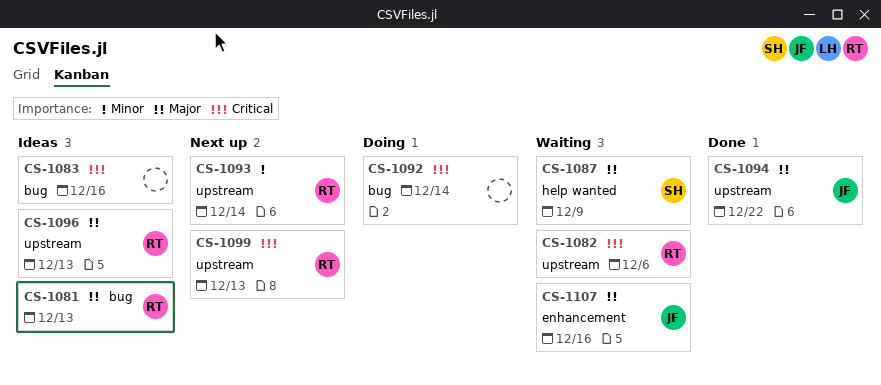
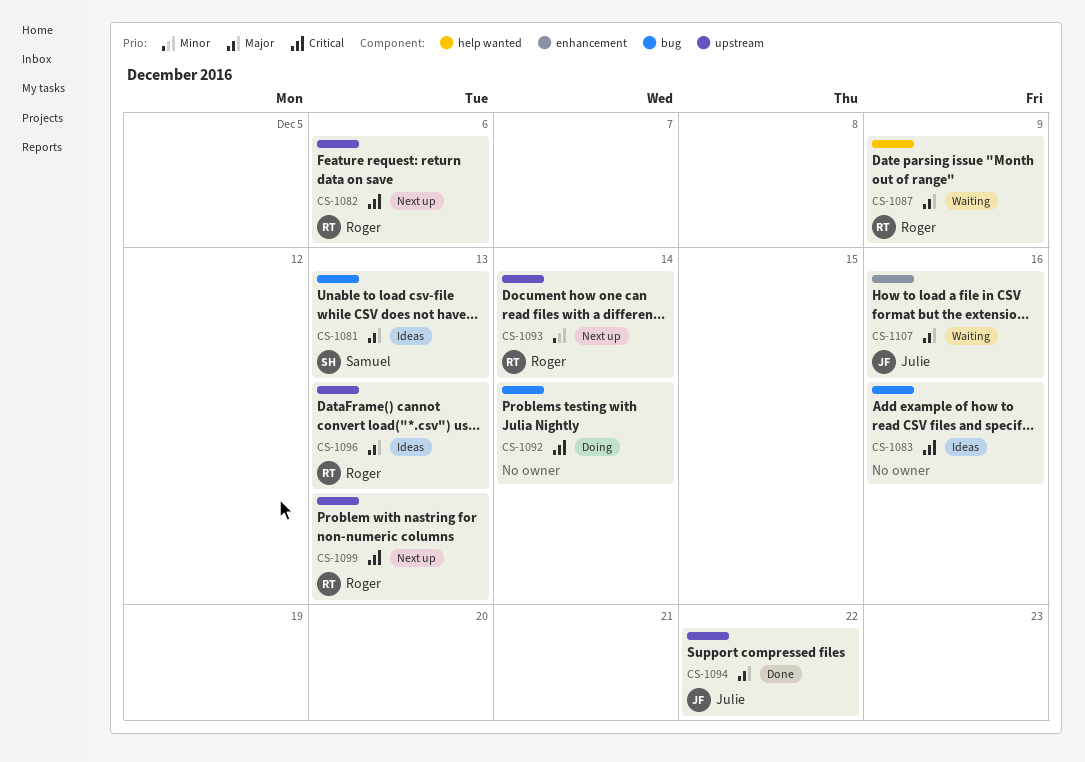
CS-1081, owner: Roger -> Samuel
CS-1082, status: Waiting -> Next up
CS-1087, owner: Samuel -> Roger

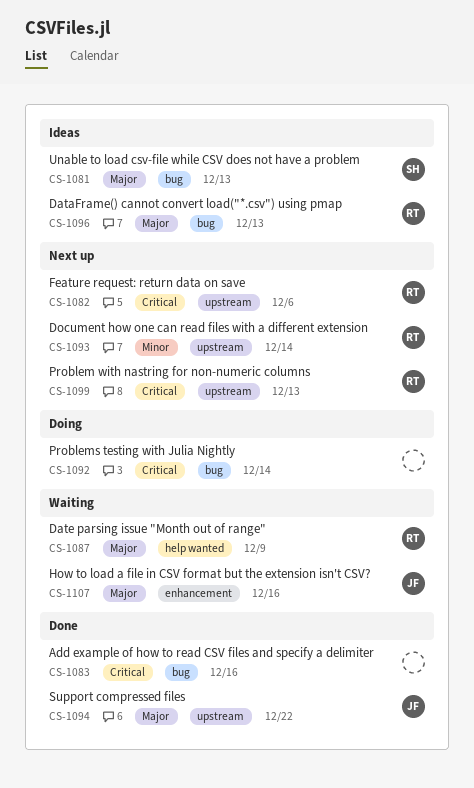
CS-1083, status: Ideas -> Done
CS-1096, label: upstream -> bug

